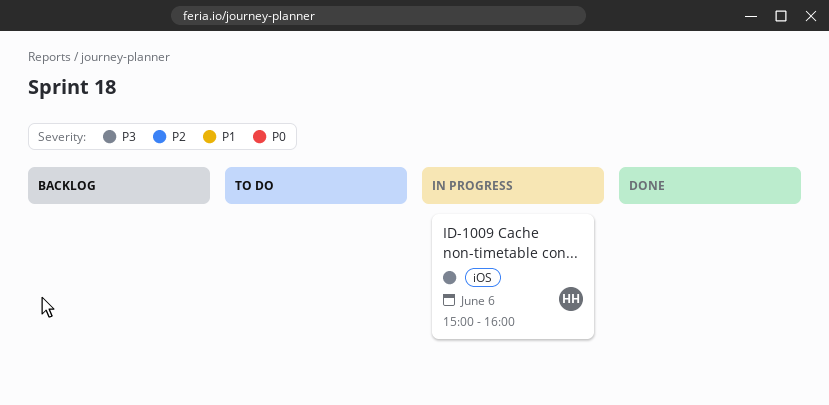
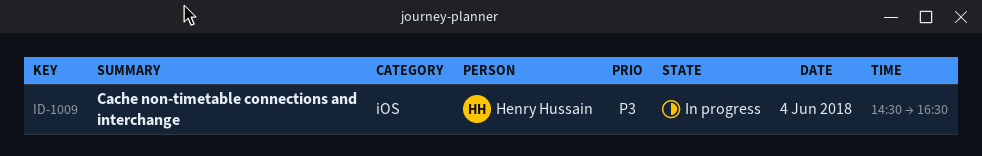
ID-1009, day: Jun 6 -> Jun 4
ID-1009, begins: 15:00 -> 14:30
ID-1009, ends: 16:00 -> 16:30

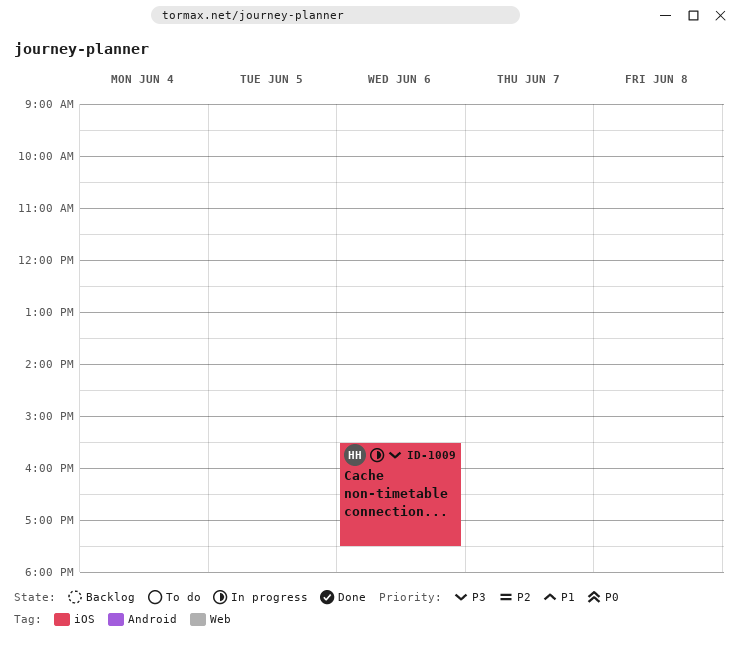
ID-1009, day: Jun 4 -> Jun 6
ID-1009, begins: 14:30 -> 15:30
ID-1009, ends: 16:30 -> 17:30

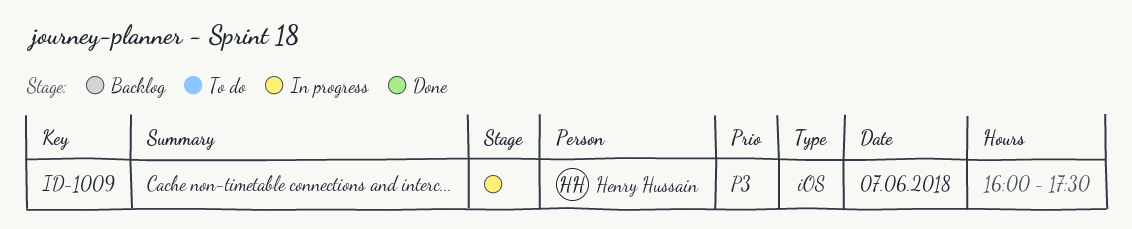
ID-1009, day: Jun 6 -> Jun 7
ID-1009, begins: 15:30 -> 16:00

